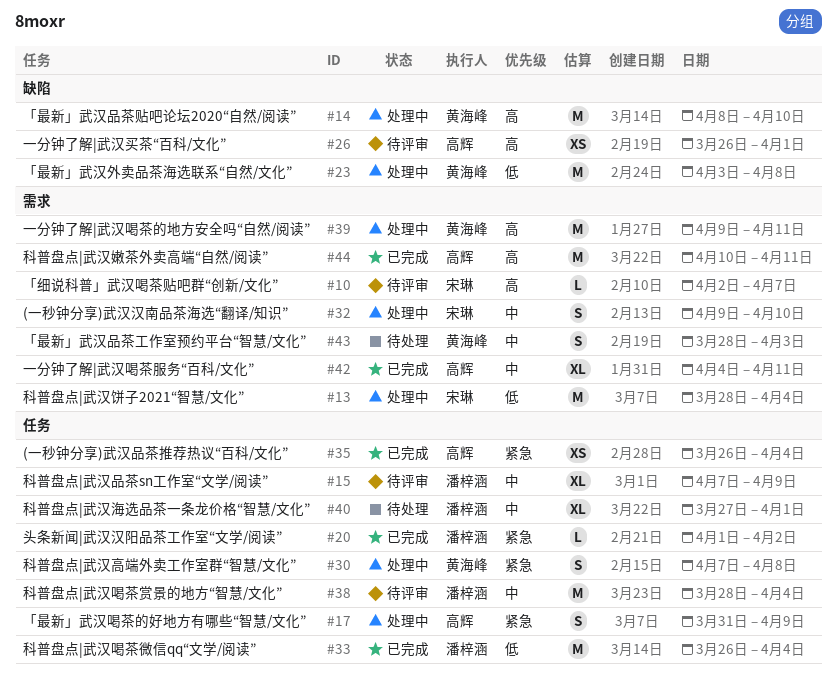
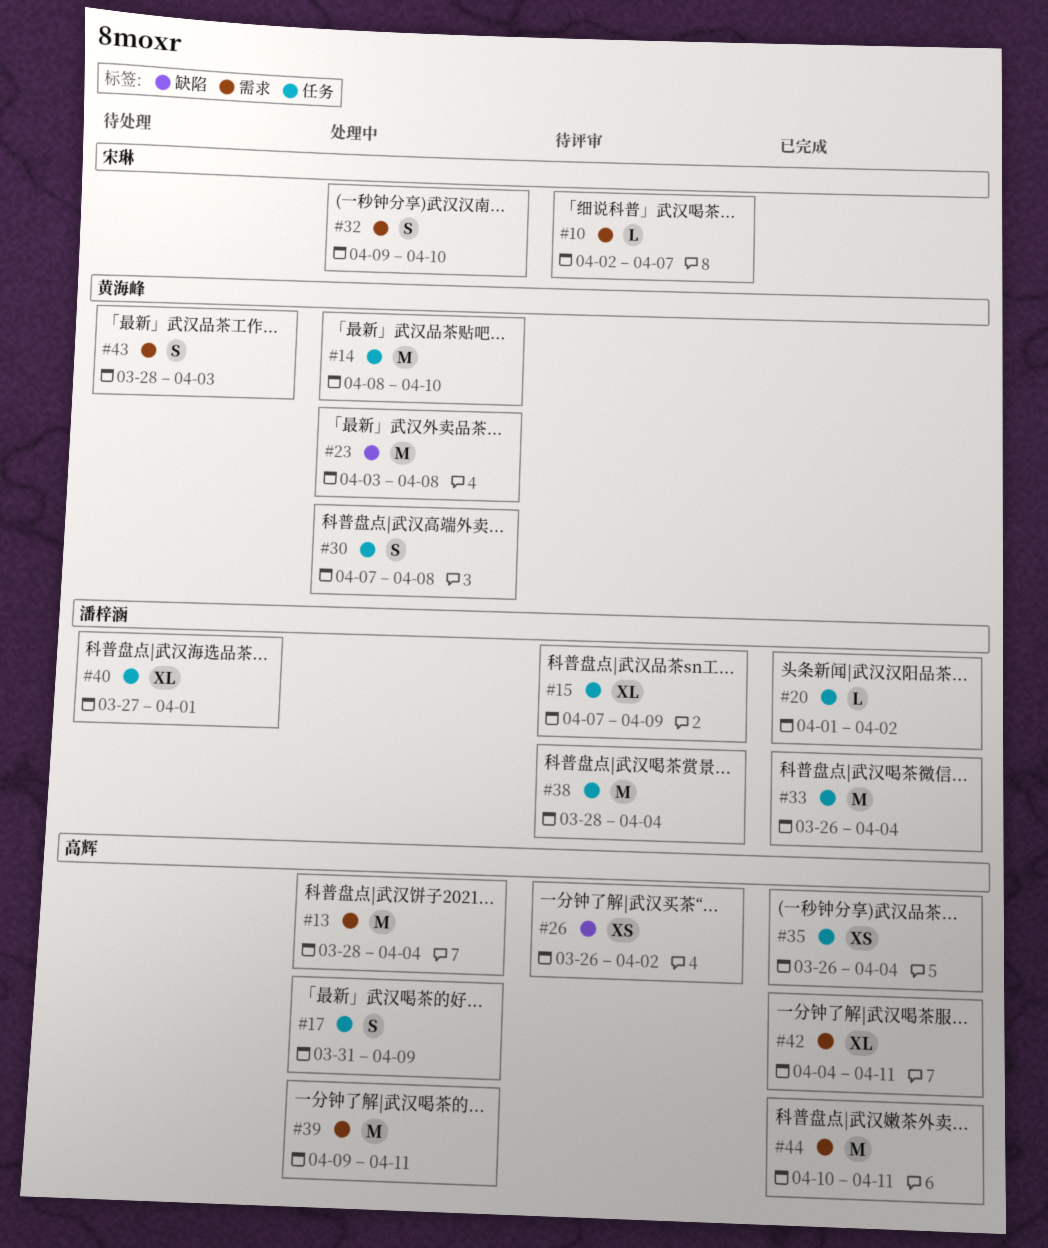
#13, owner: 宋琳 -> 高辉
#14, label: 缺陷 -> 任务
#26, due: Apr 1 -> Apr 2
#39, owner: 黄海峰 -> 高辉

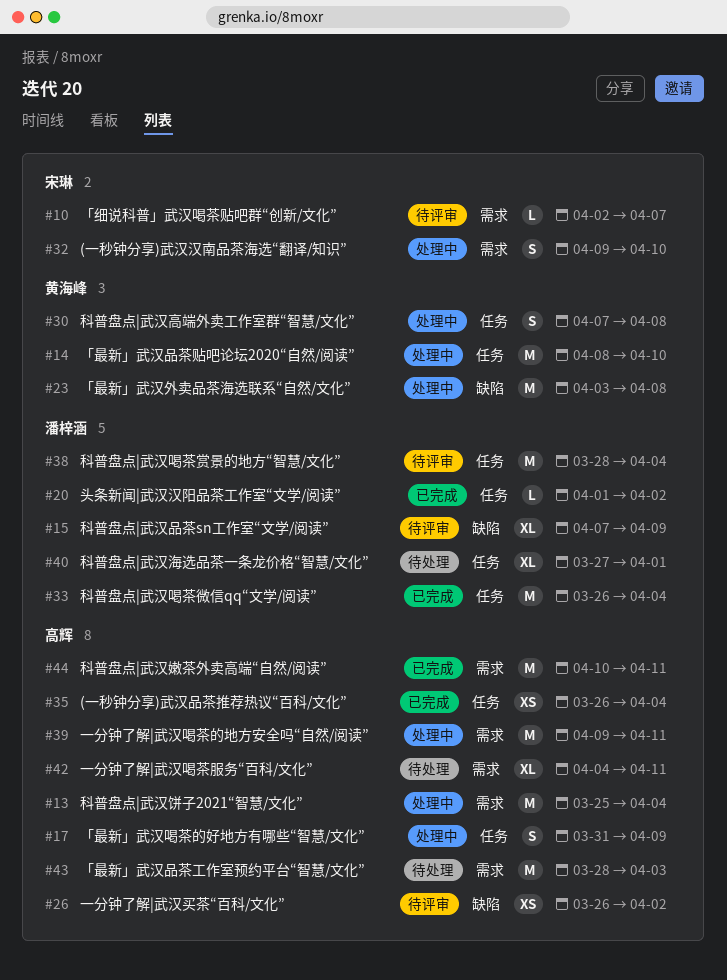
#13, start: Mar 28 -> Mar 25
#15, label: 任务 -> 缺陷
#42, status: 已完成 -> 待处理
#43, owner: 黄海峰 -> 高辉
#43, estimate: S -> M

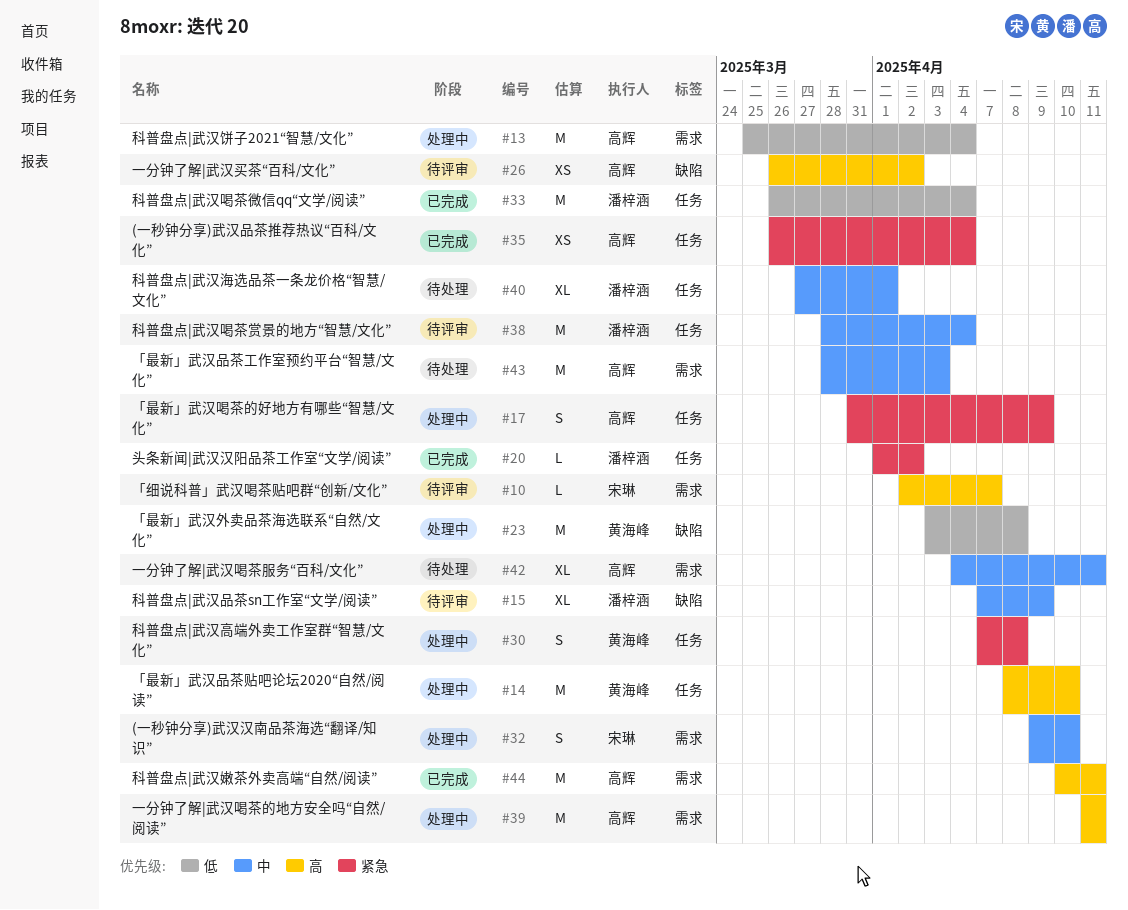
#39, start: Apr 9 -> Apr 11

